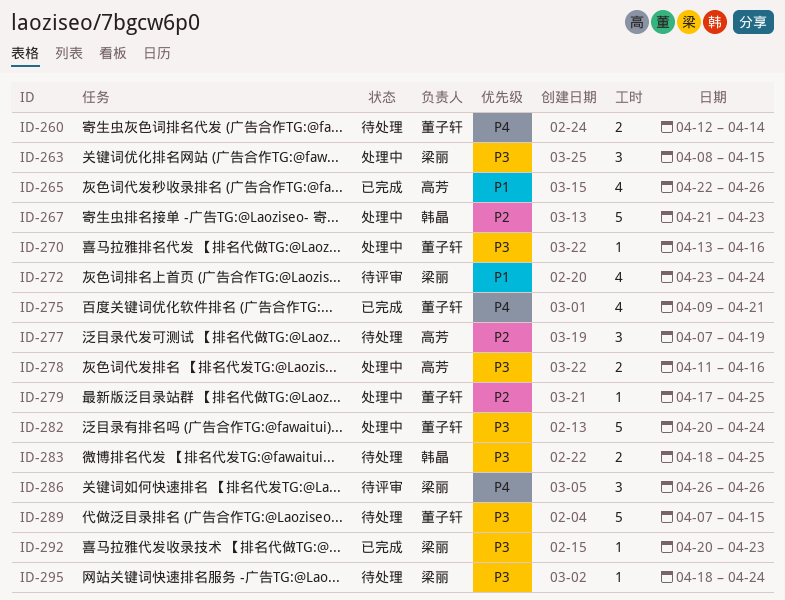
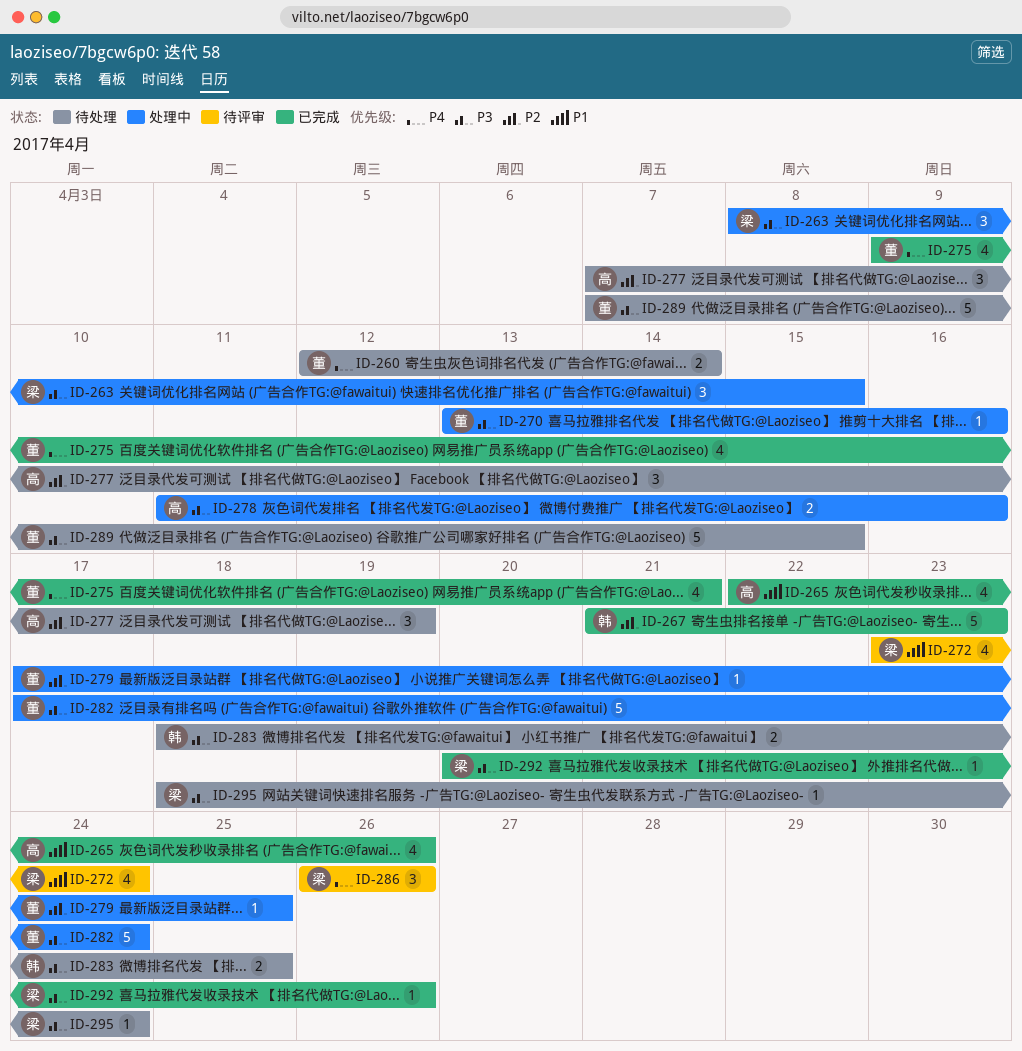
ID-267, status: 处理中 -> 已完成
ID-282, start: Apr 20 -> Apr 17
ID-292, due: Apr 23 -> Apr 26

